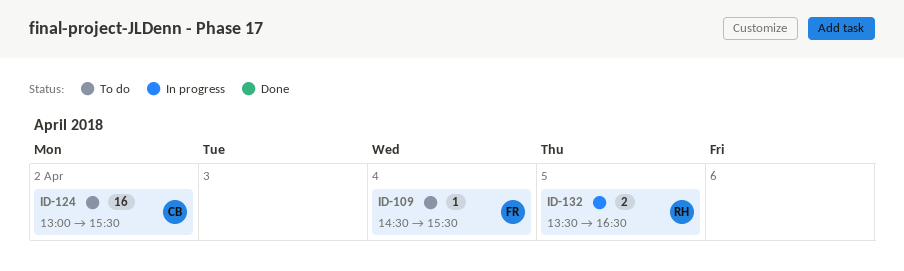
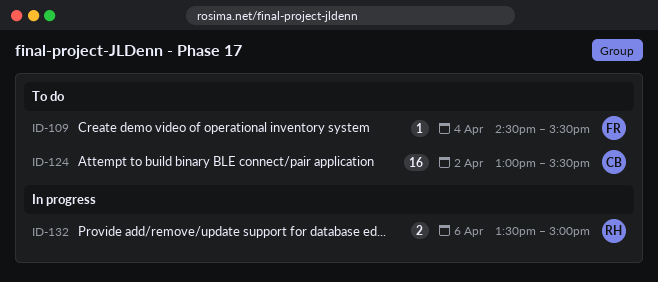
ID-132, day: Apr 5 -> Apr 6
ID-132, ends: 16:30 -> 15:00

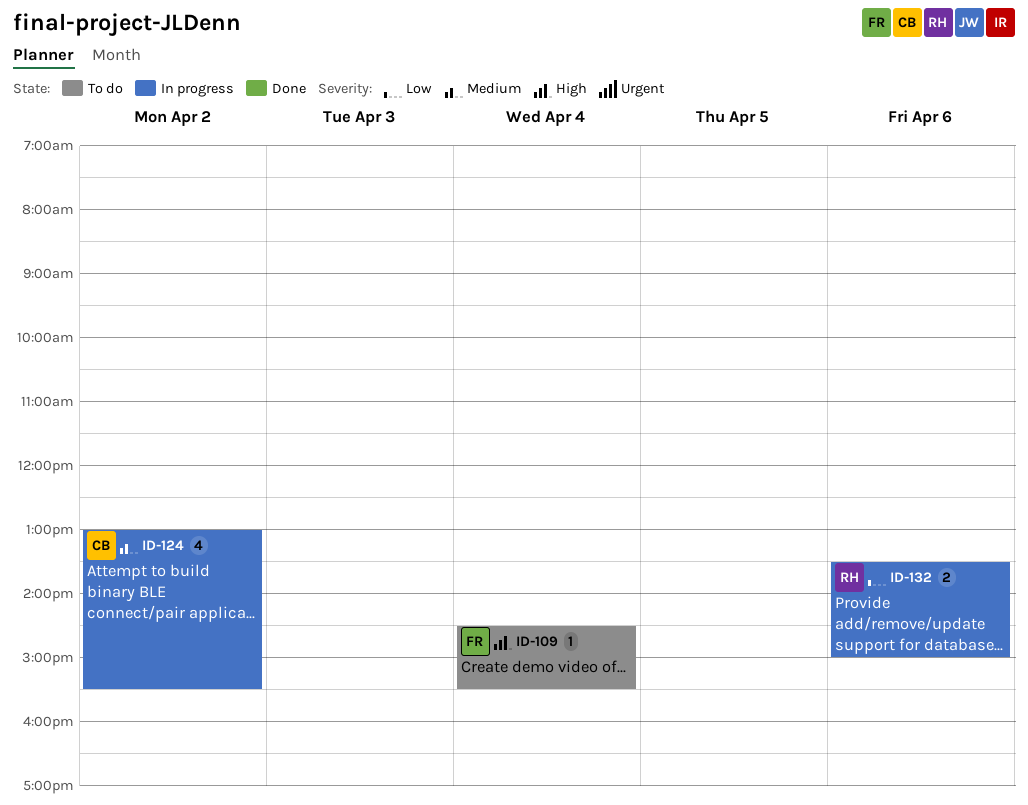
ID-124, status: To do -> In progress
ID-124, estimate: 16 -> 4

